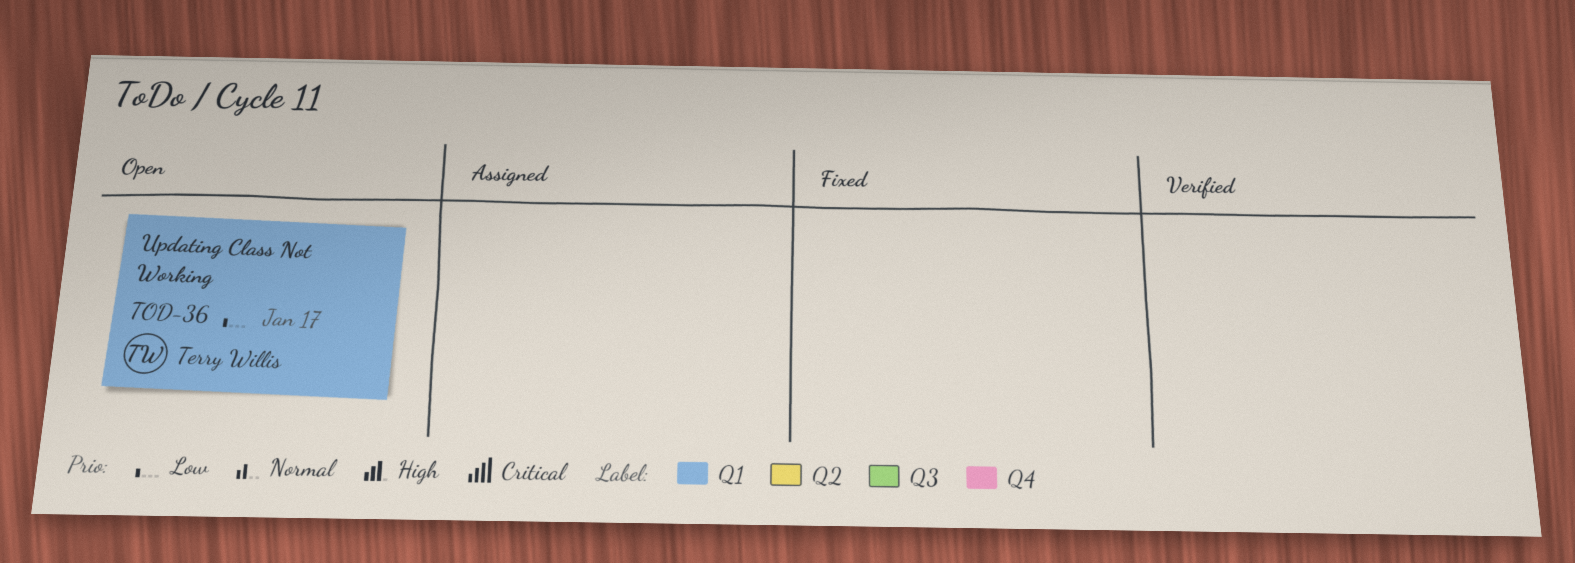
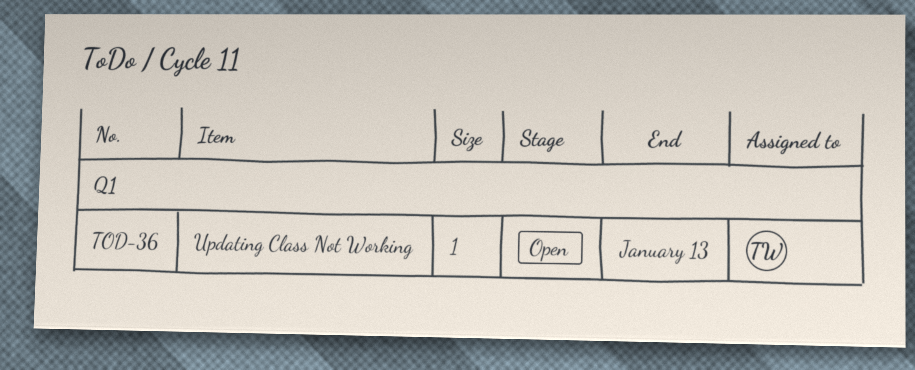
TOD-36, due: Jan 17 -> Jan 13

